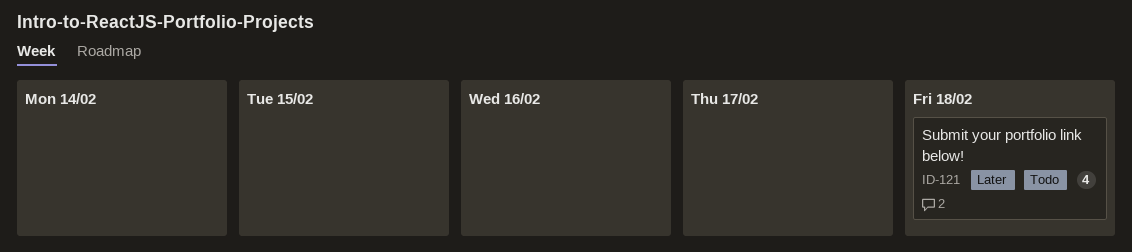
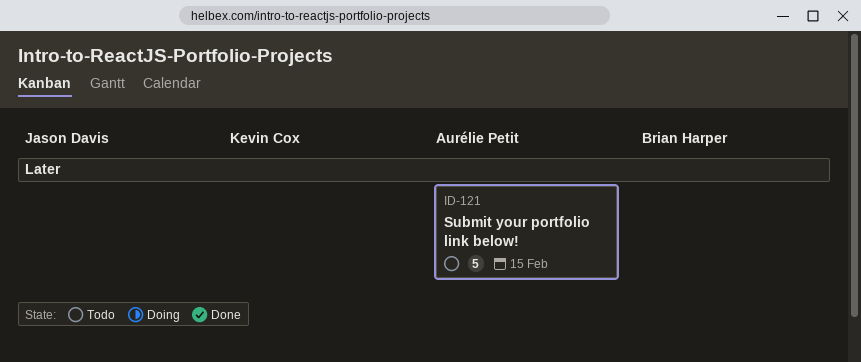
ID-121, estimate: 4 -> 5
ID-121, due: Feb 18 -> Feb 15

